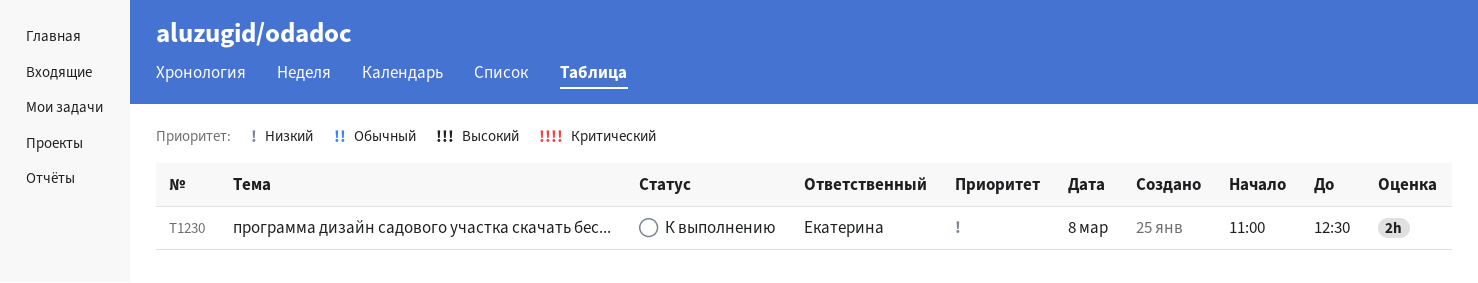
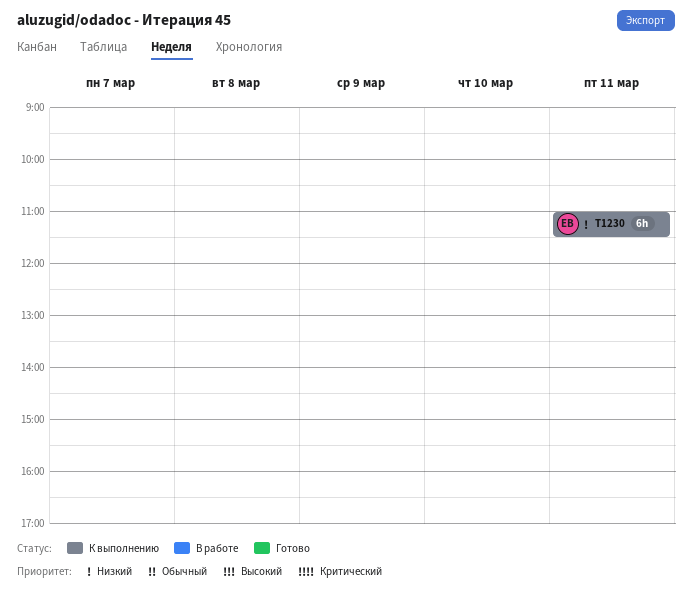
T1230, estimate: 2h -> 6h
T1230, day: Mar 8 -> Mar 11
T1230, ends: 12:30 -> 11:30

